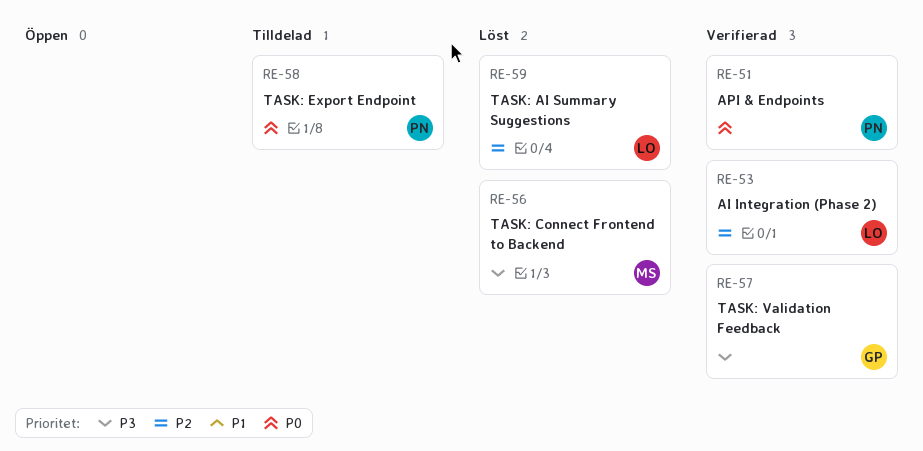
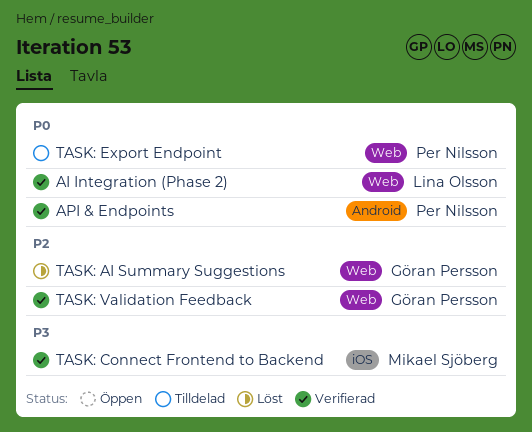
AI Integration (Phase 2), priority: P2 -> P0
TASK: AI Summary Suggestions, owner: Lina Olsson -> Göran Persson
TASK: Connect Frontend to Backend, status: Löst -> Verifierad
TASK: Validation Feedback, priority: P3 -> P2

